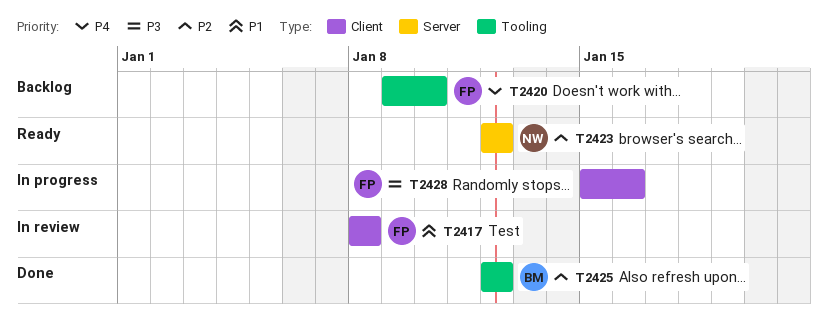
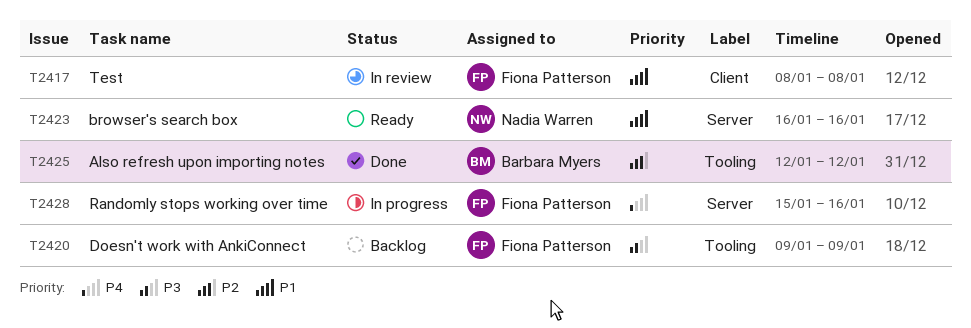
T2420, priority: P4 -> P3
T2420, due: Jan 10 -> Jan 9
T2423, priority: P2 -> P1
T2423, start: Jan 12 -> Jan 16
T2423, due: Jan 12 -> Jan 16
T2428, priority: P3 -> P4
T2428, label: Client -> Server

